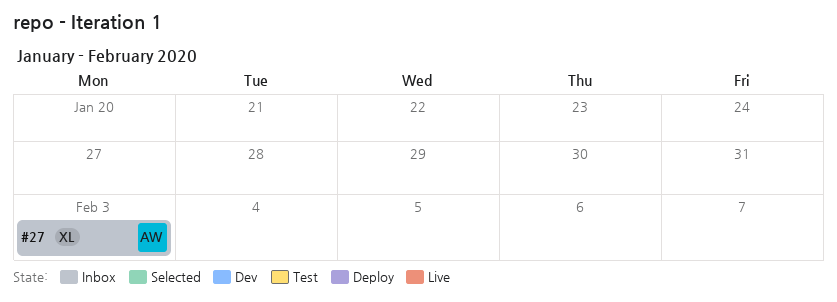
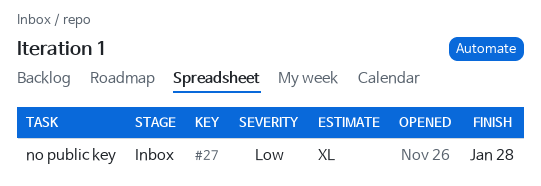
#27, due: Feb 3 -> Jan 28

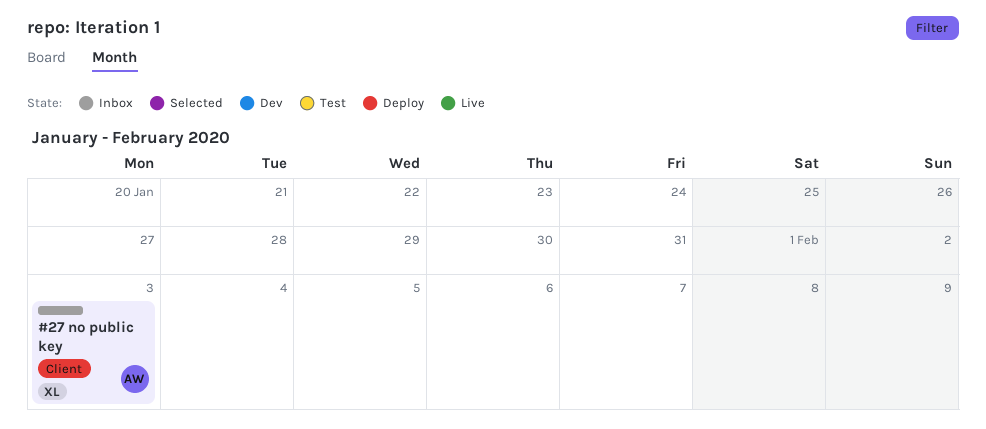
#27, due: Jan 28 -> Feb 3

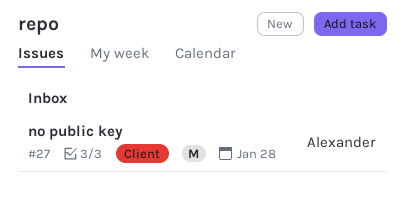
#27, estimate: XL -> M
#27, due: Feb 3 -> Jan 28

